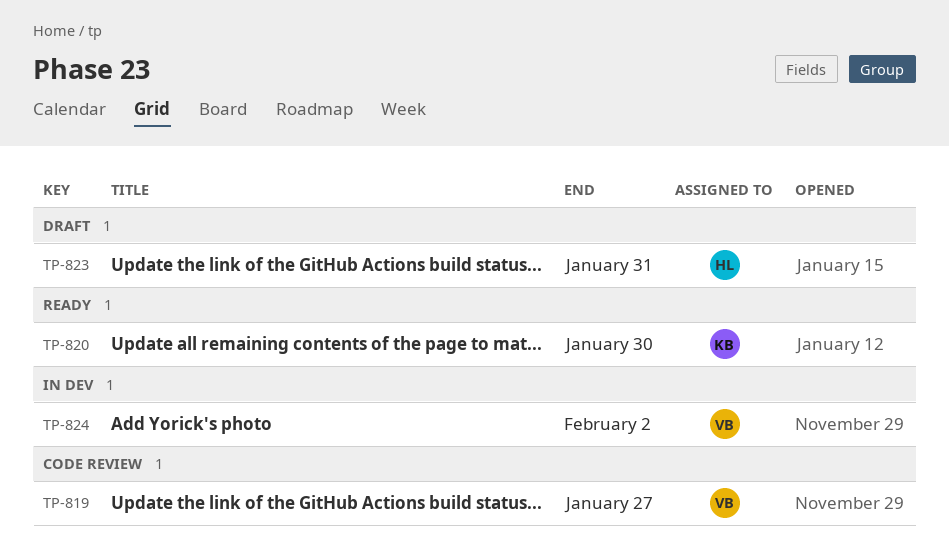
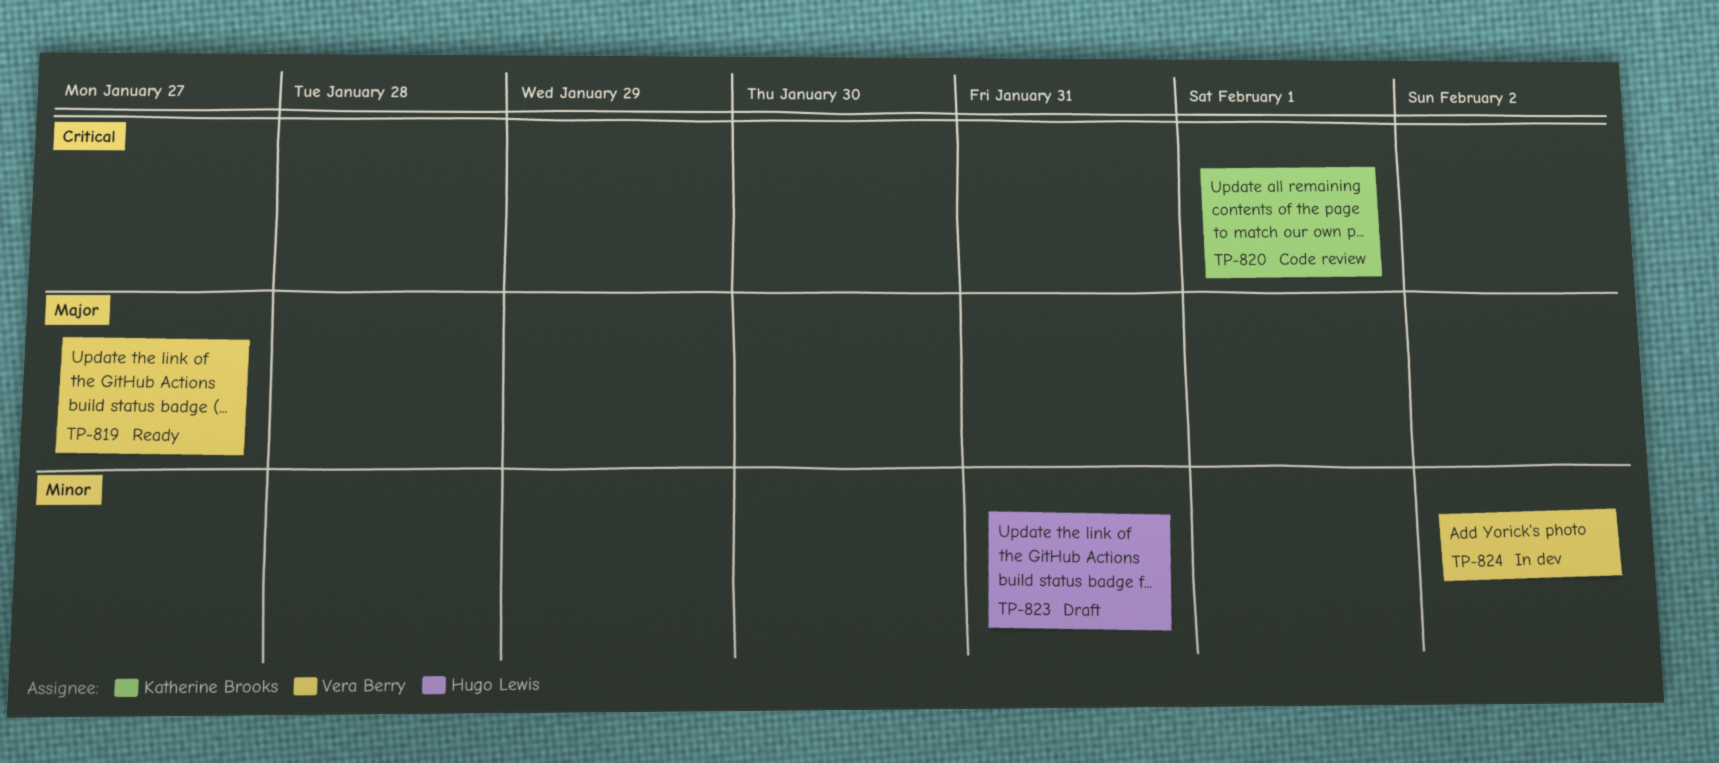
TP-819, status: Code review -> Ready
TP-820, status: Ready -> Code review
TP-820, due: Jan 30 -> Feb 1

